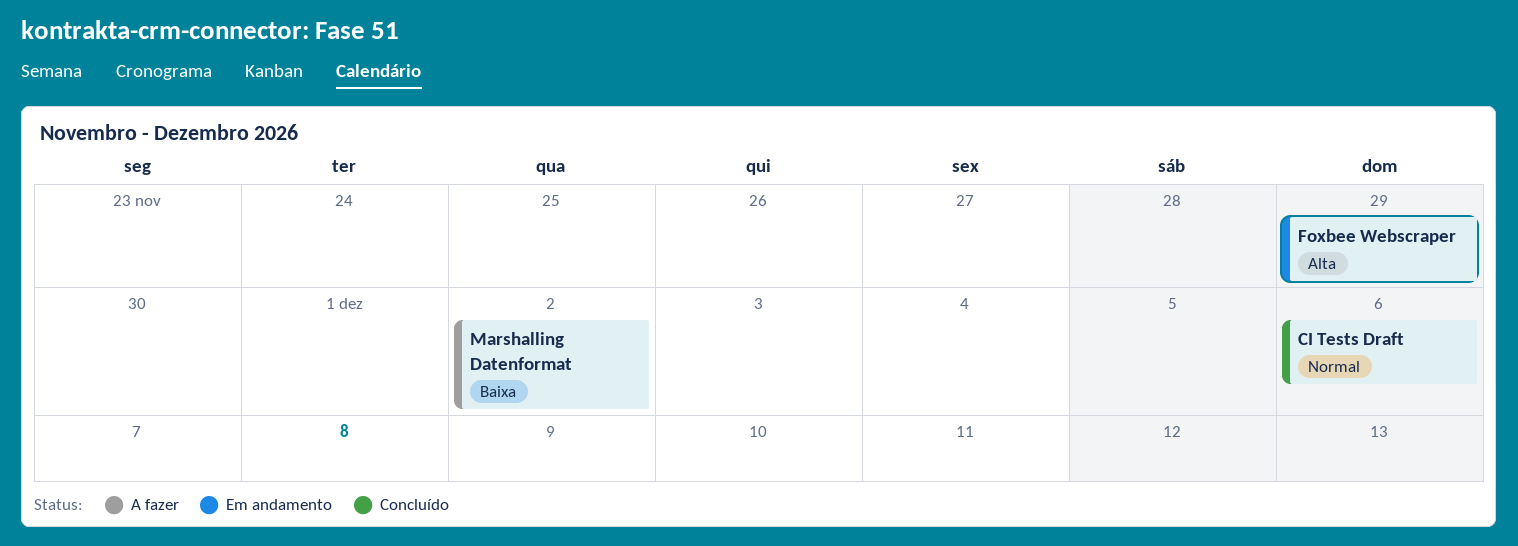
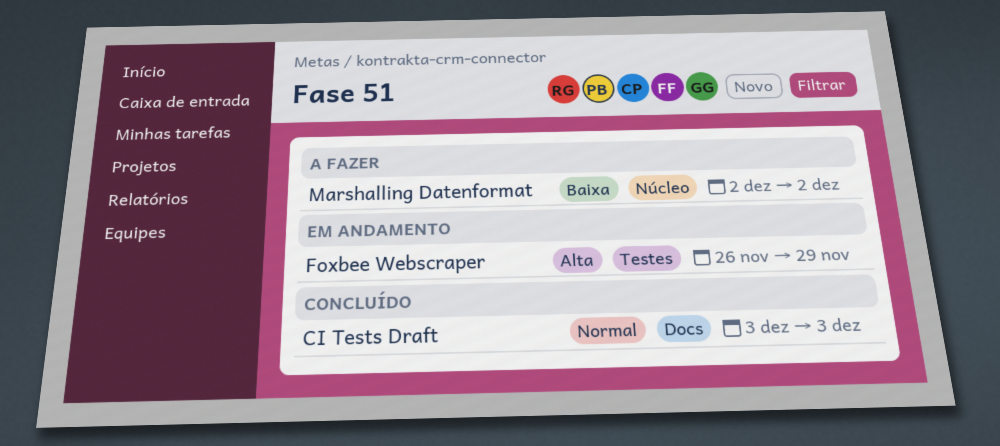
CI Tests Draft, due: Dec 6 -> Dec 3

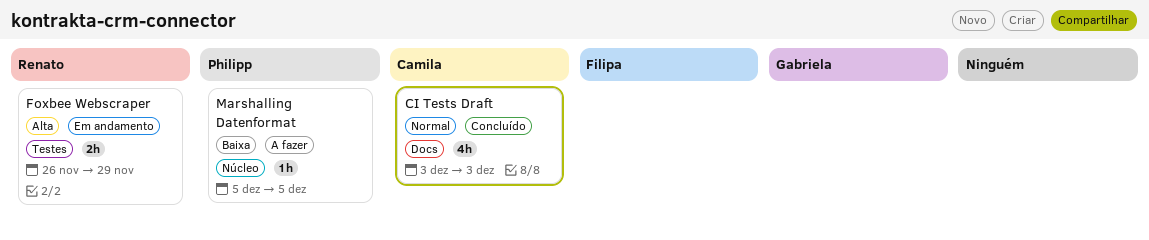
Marshalling Datenformat, start: Dec 2 -> Dec 5
Marshalling Datenformat, due: Dec 2 -> Dec 5

